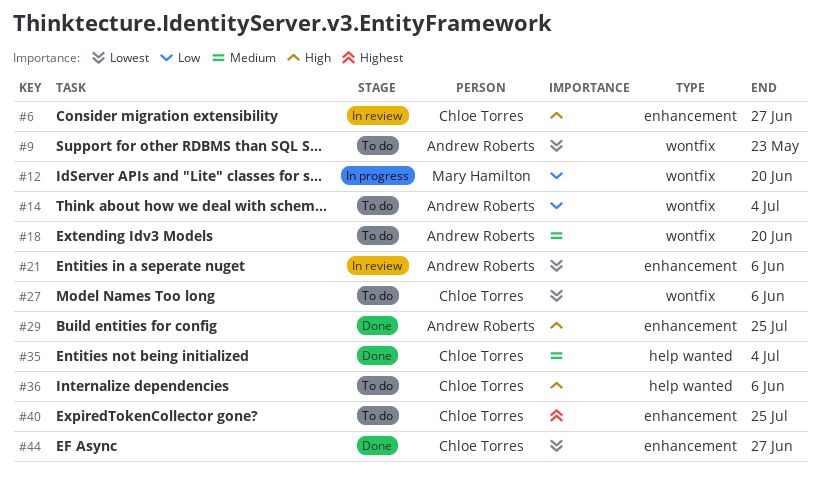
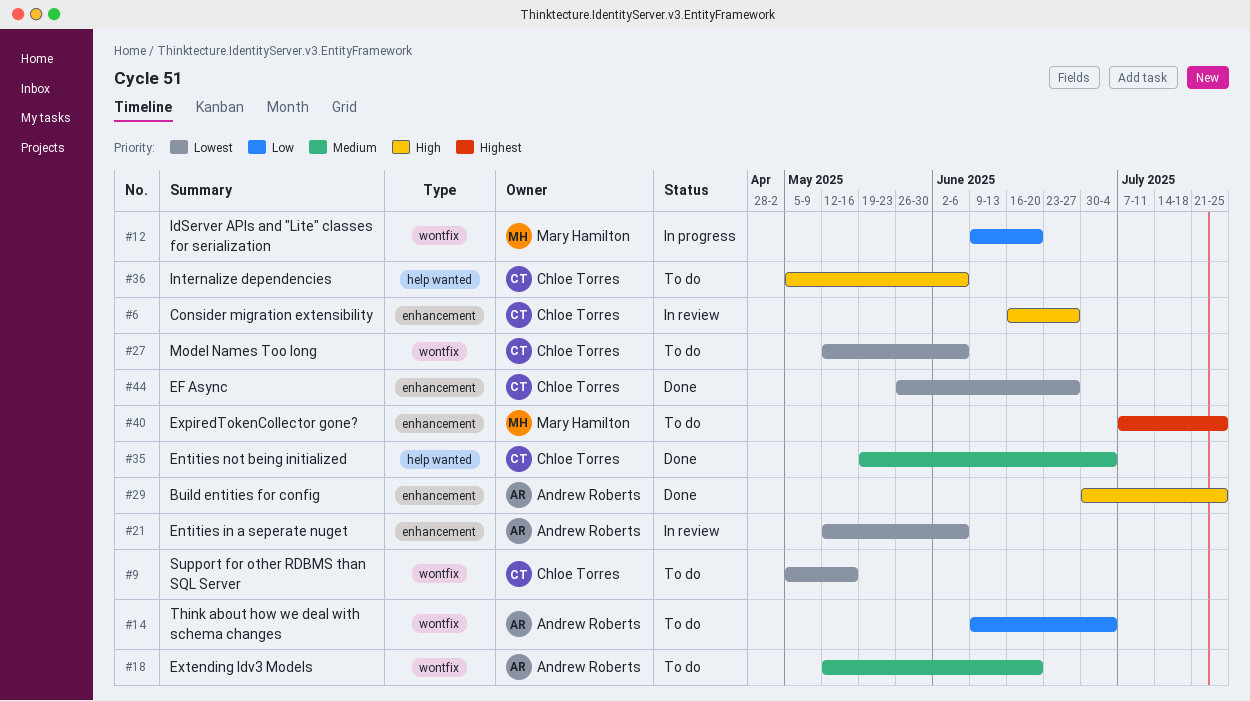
#9, owner: Andrew Roberts -> Chloe Torres
#9, due: May 23 -> May 16
#40, owner: Chloe Torres -> Mary Hamilton

